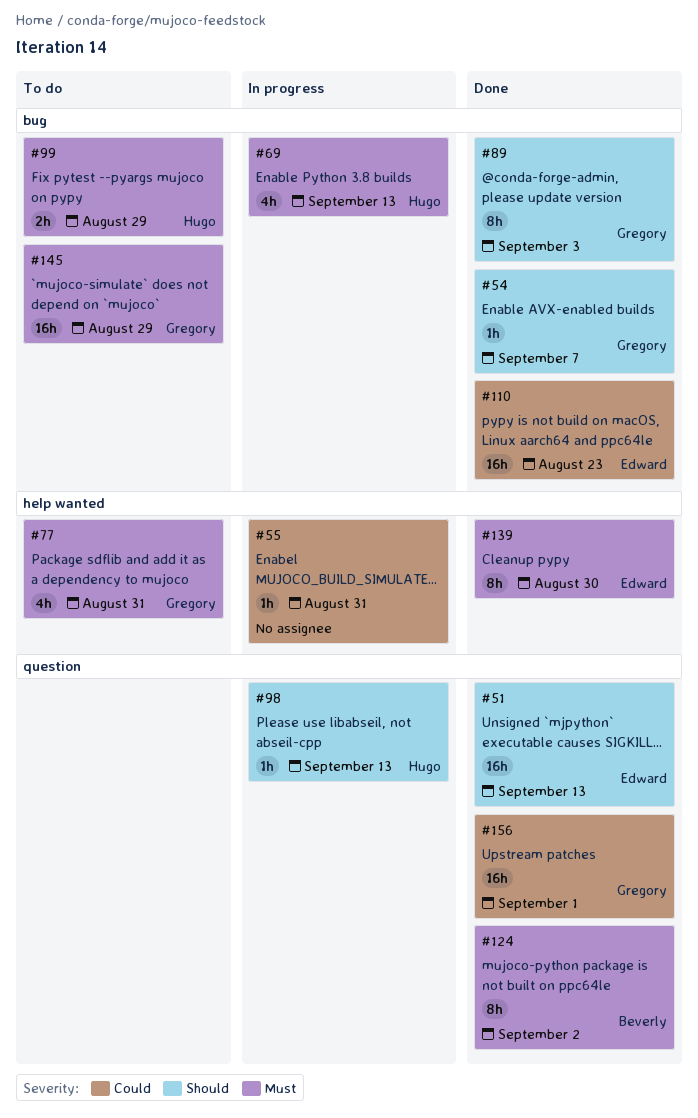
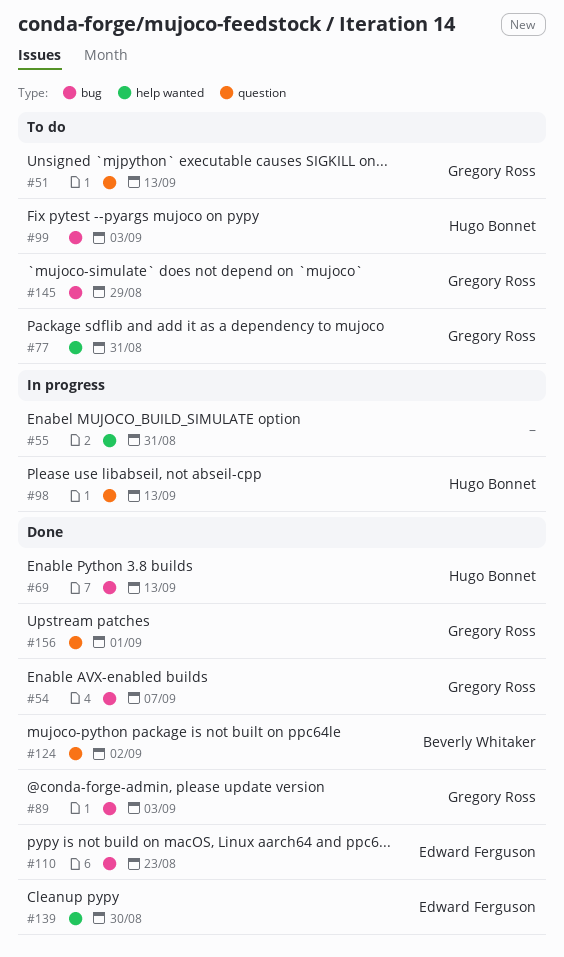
#51, status: Done -> To do
#51, owner: Edward Ferguson -> Gregory Ross
#69, status: In progress -> Done
#99, due: Aug 29 -> Sep 3

